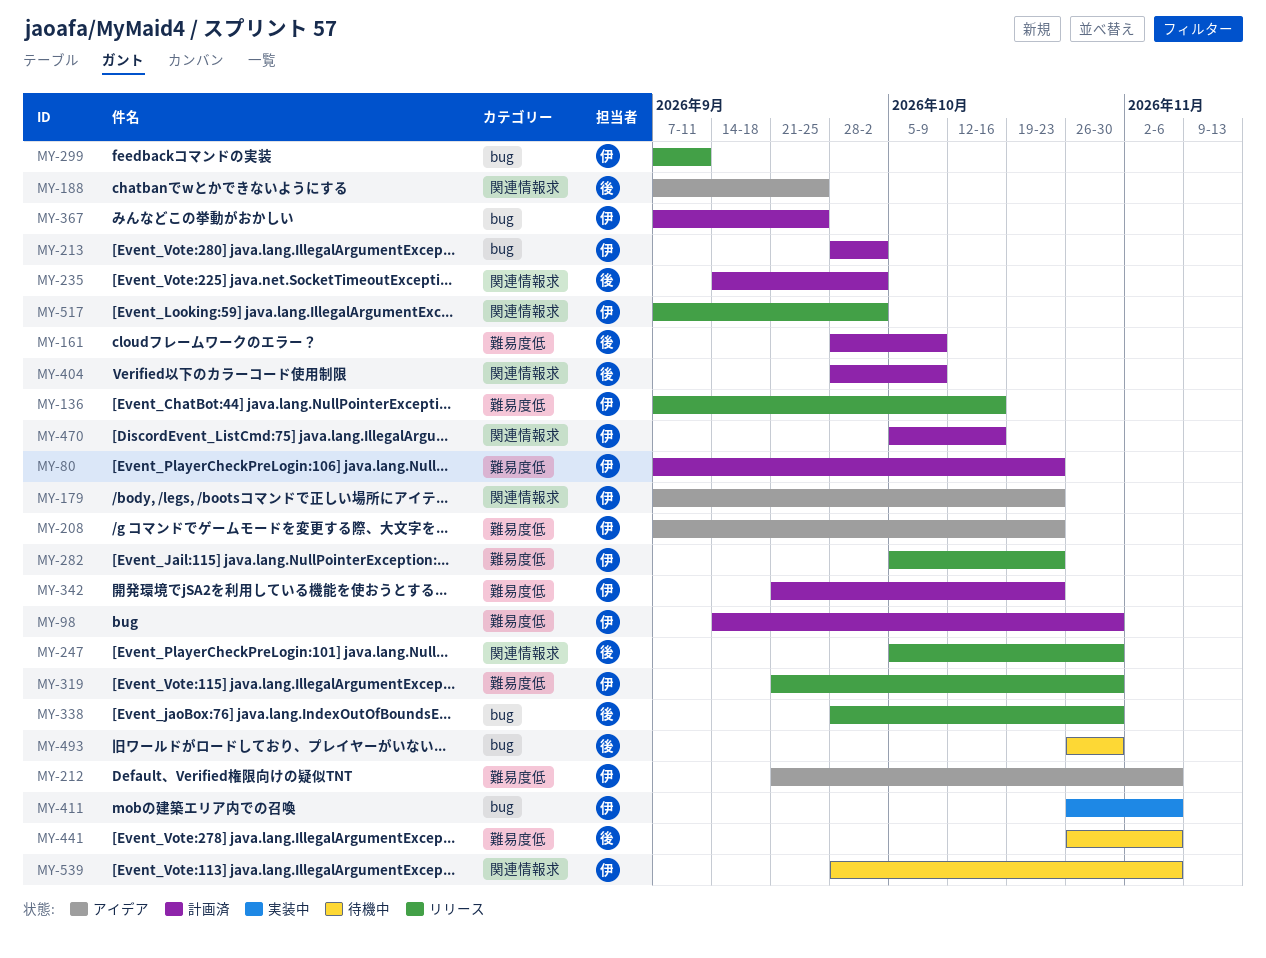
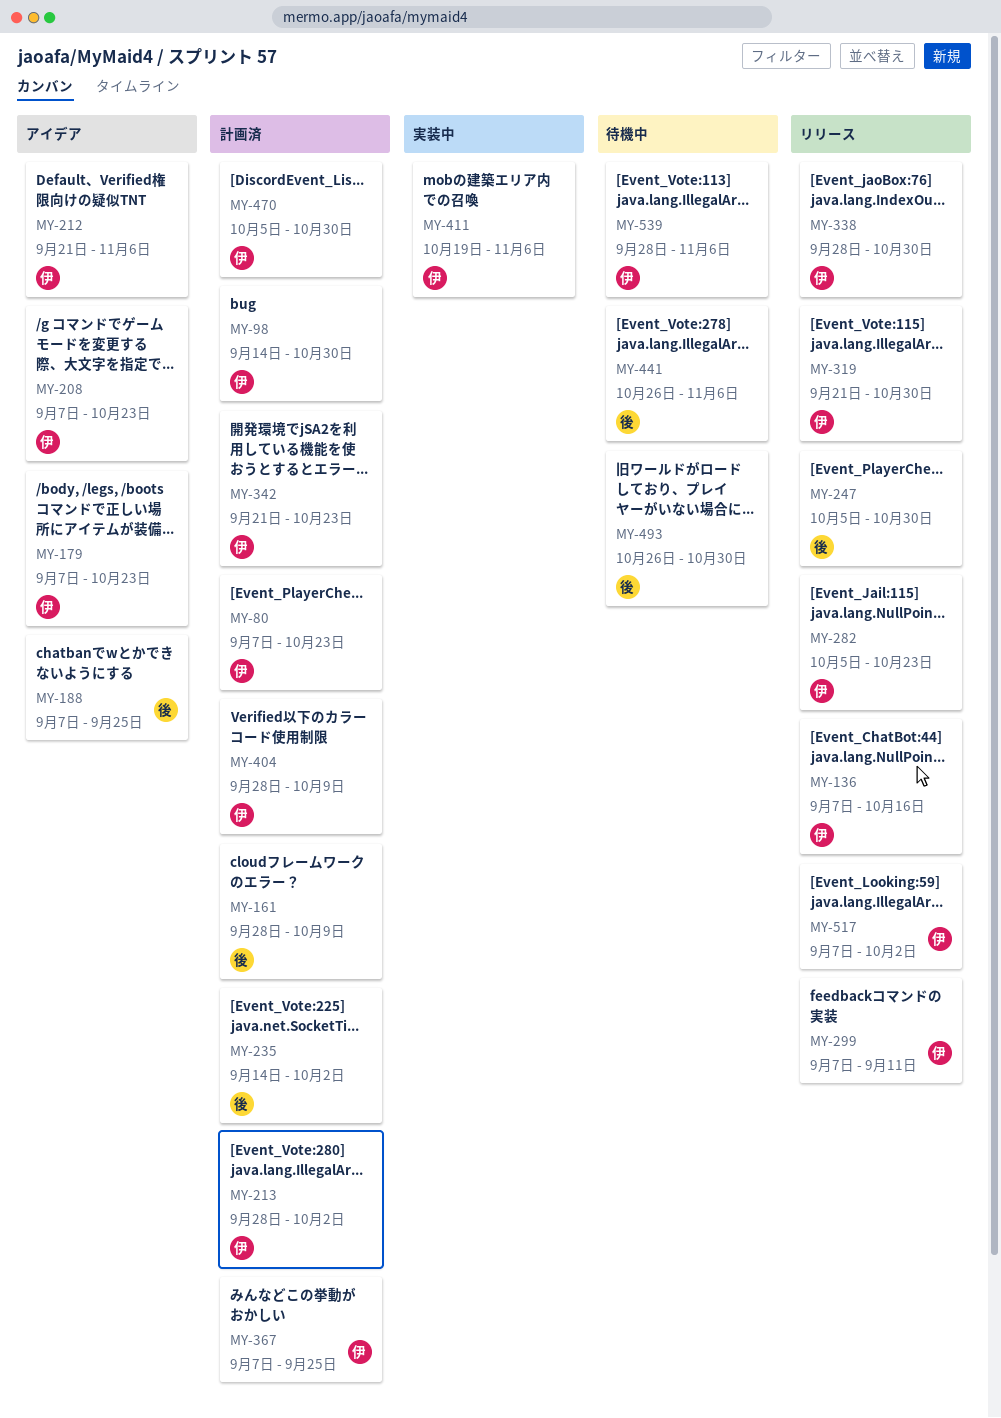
MY-338, owner: 後 -> 伊
MY-404, owner: 後 -> 伊
MY-411, start: Oct 26 -> Oct 19
MY-470, due: Oct 16 -> Oct 30

